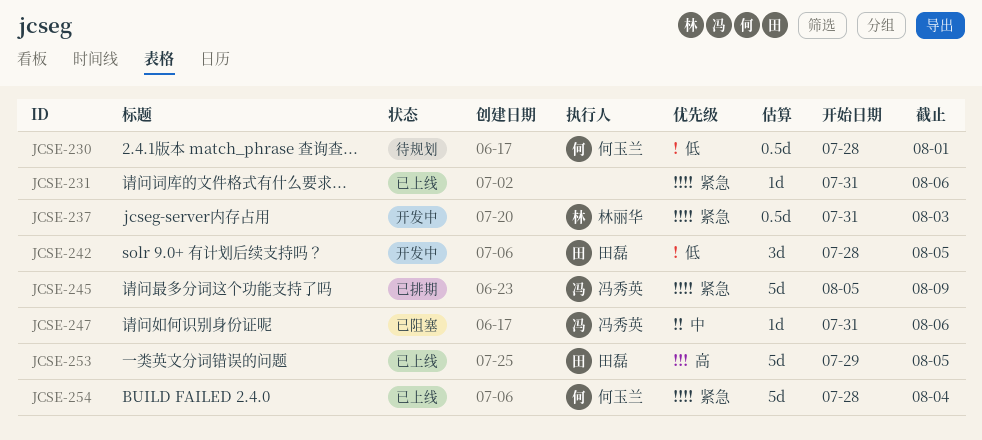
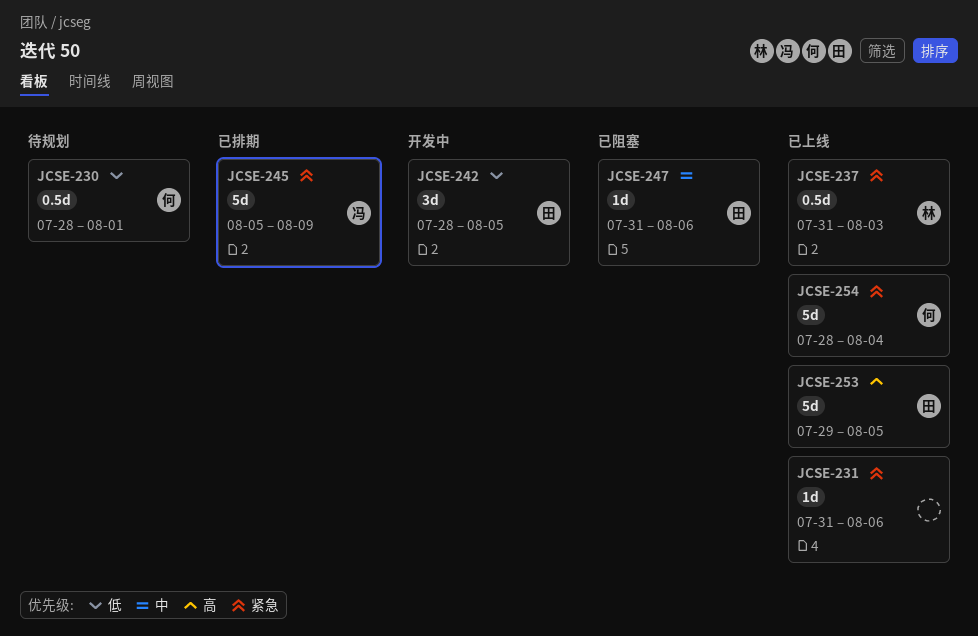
JCSE-237, status: 开发中 -> 已上线
JCSE-247, owner: 冯秀英 -> 田磊

